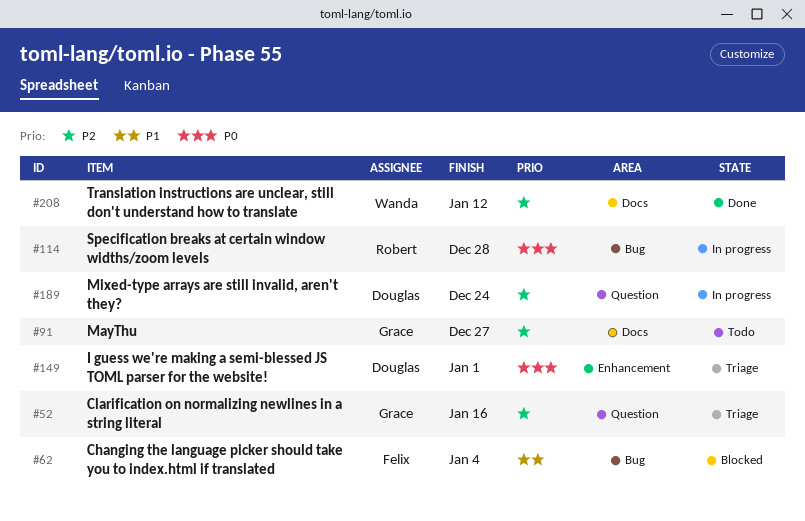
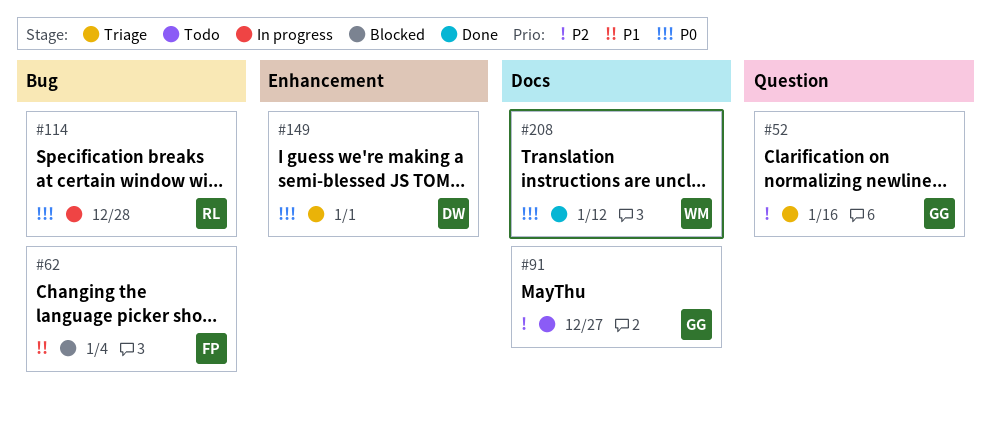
#189: present -> none
#208, priority: P2 -> P0

